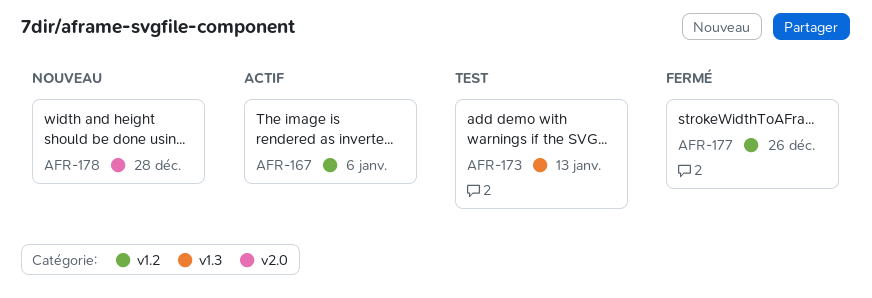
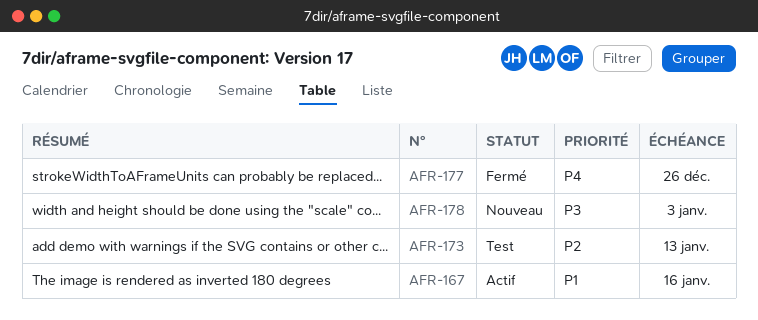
AFR-167, due: Jan 6 -> Jan 16
AFR-178, due: Dec 28 -> Jan 3

